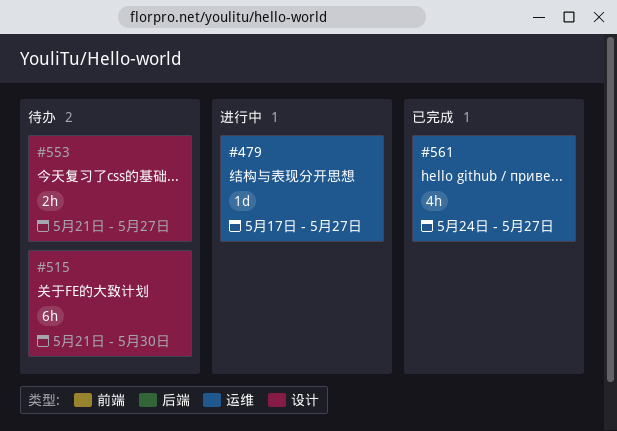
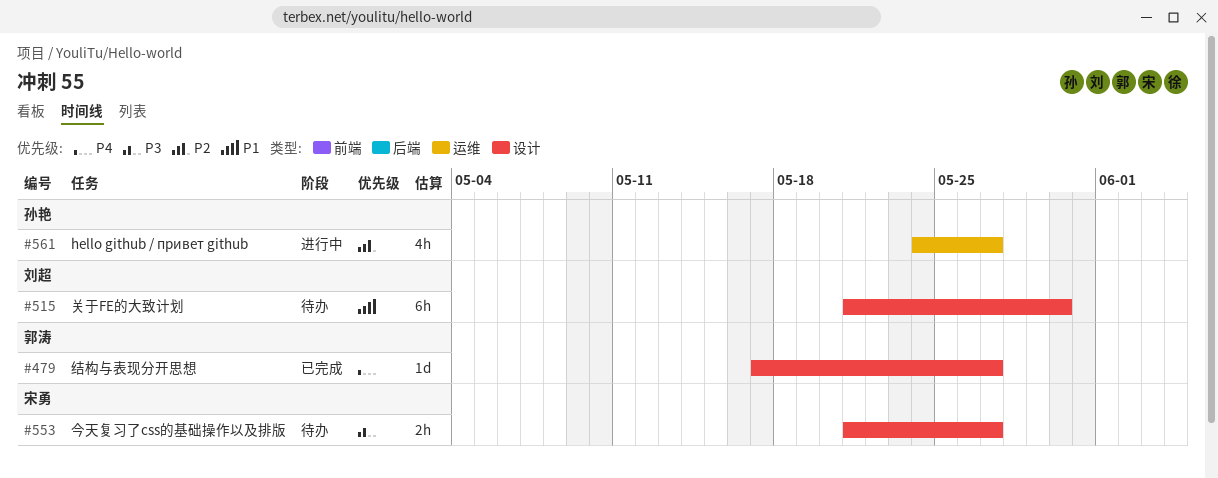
#479, status: 进行中 -> 已完成
#479, label: 运维 -> 设计
#561, status: 已完成 -> 进行中

